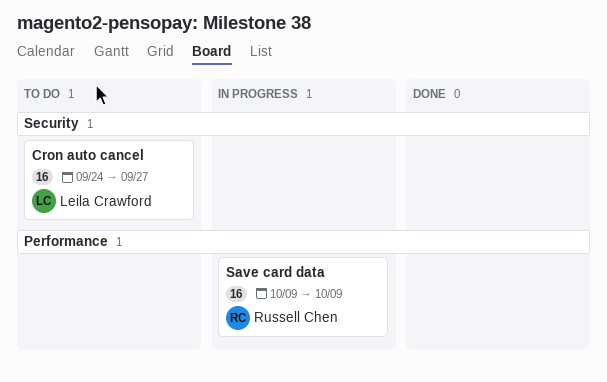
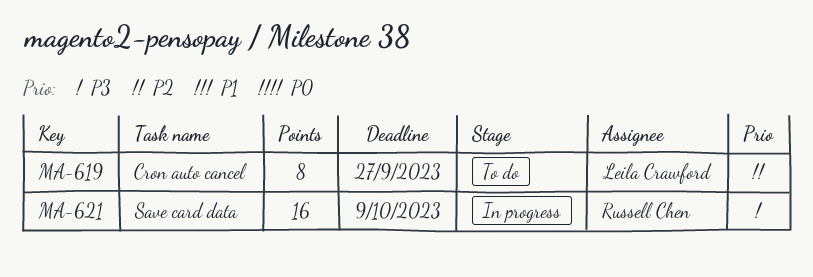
Cron auto cancel, estimate: 16 -> 8

